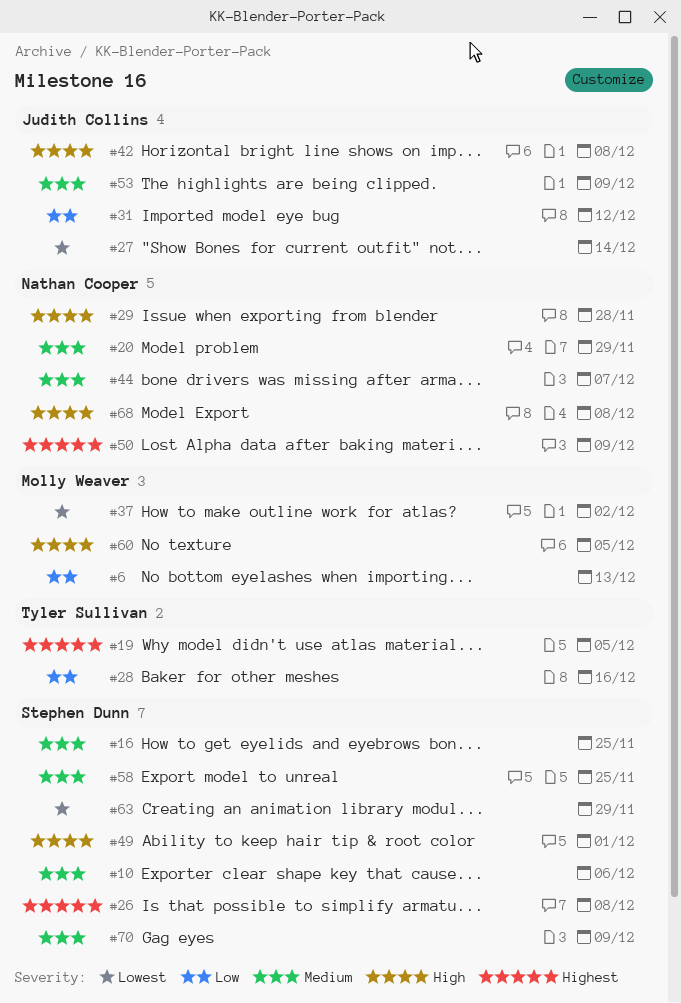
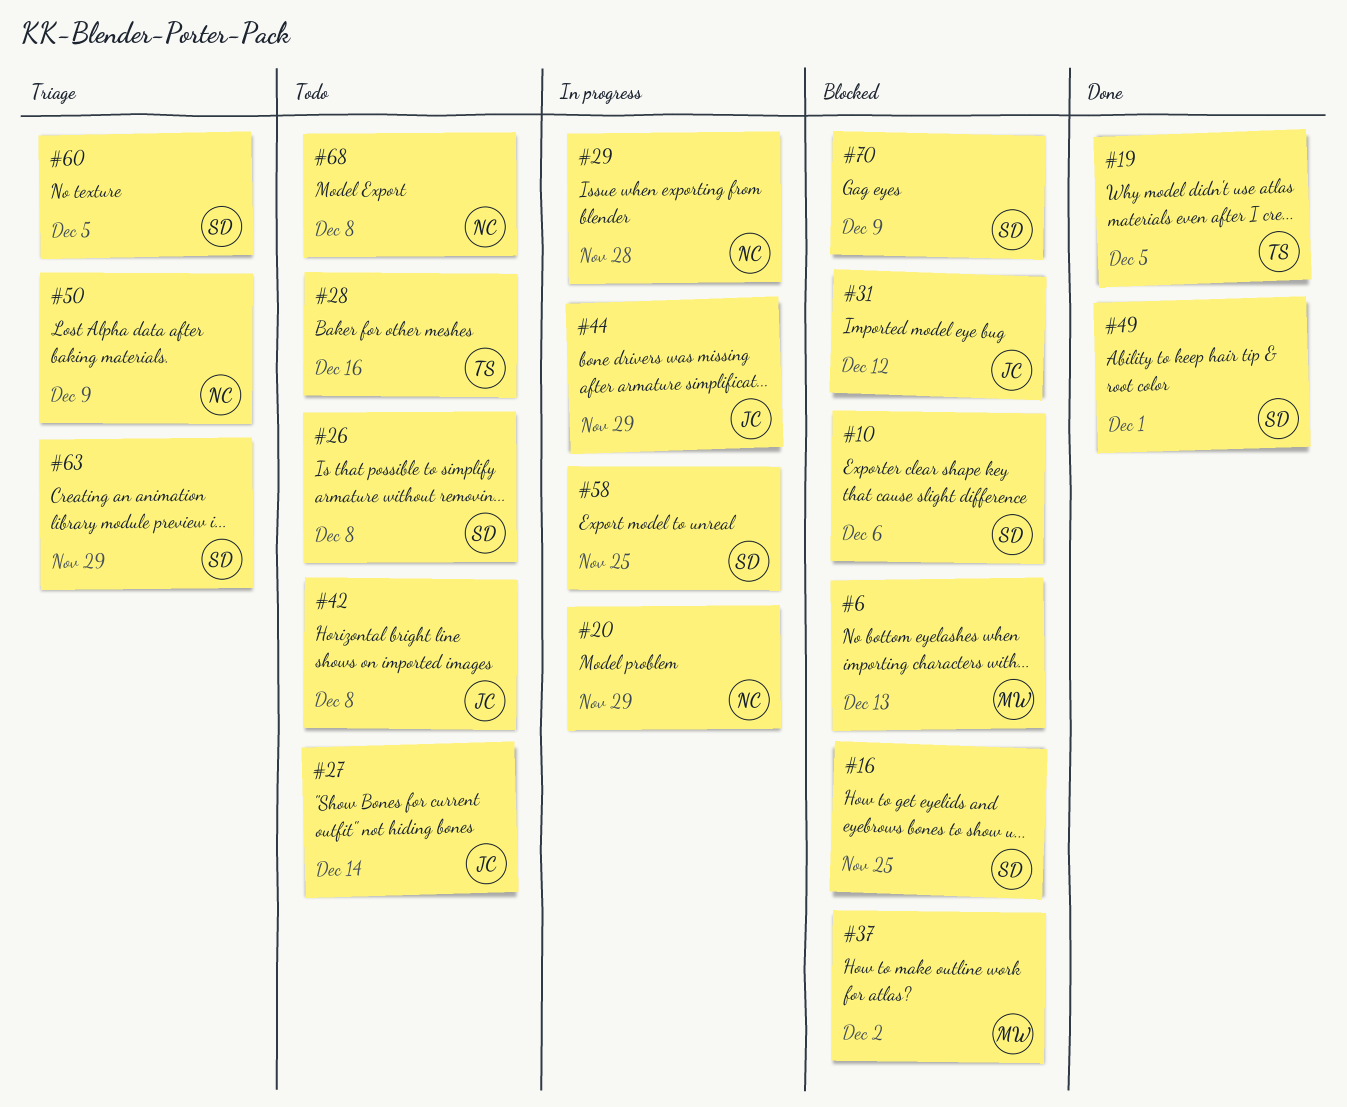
#44, owner: Nathan Cooper -> Judith Collins
#44, due: Dec 7 -> Nov 29
#53: present -> none
#60, owner: Molly Weaver -> Stephen Dunn

